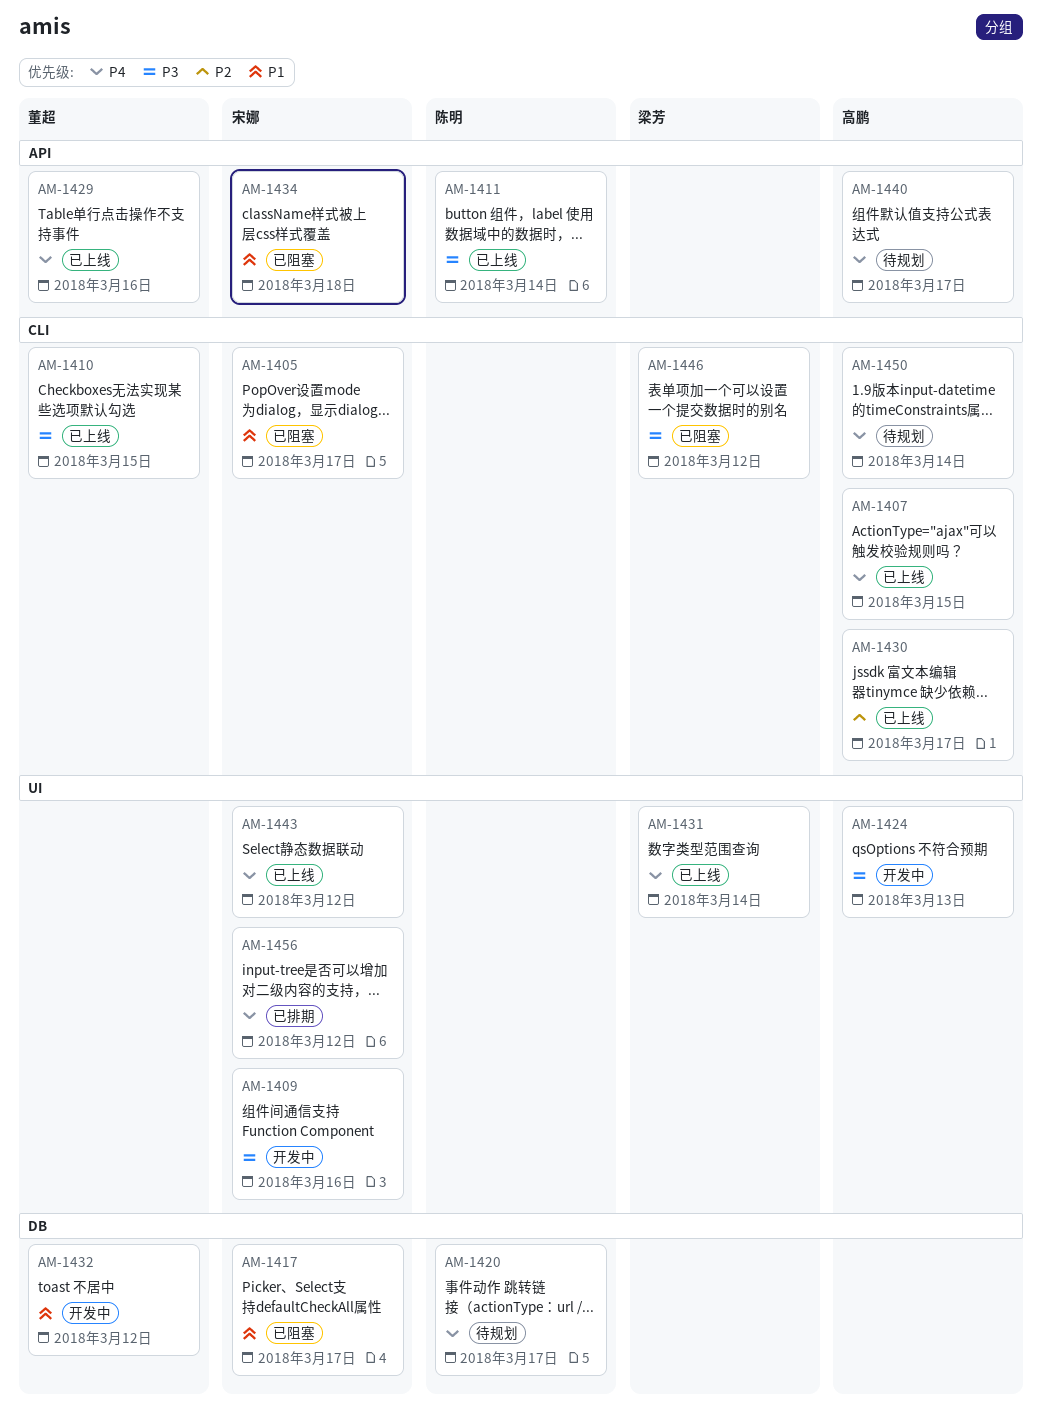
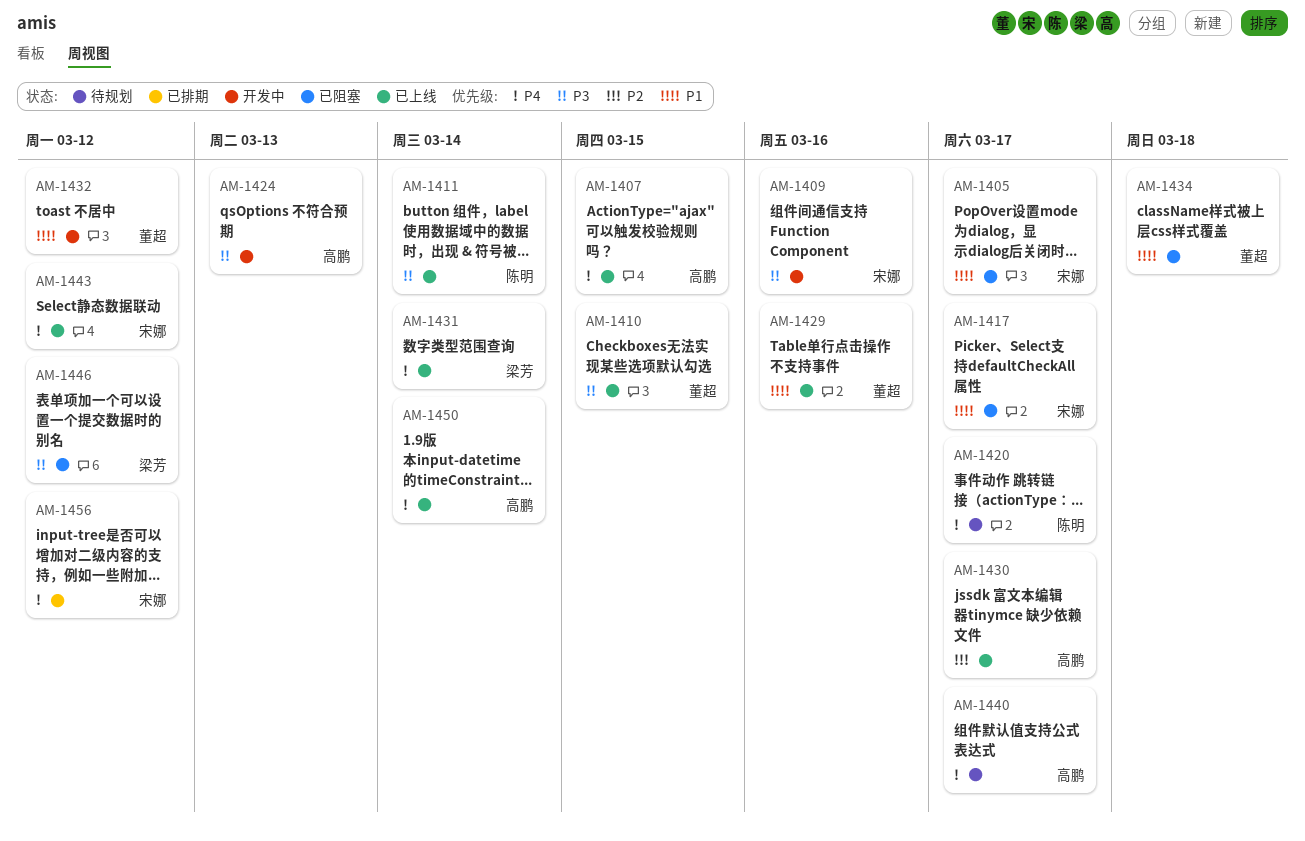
AM-1429, priority: P4 -> P1
AM-1434, owner: 宋娜 -> 董超
AM-1450, status: 待规划 -> 已上线

